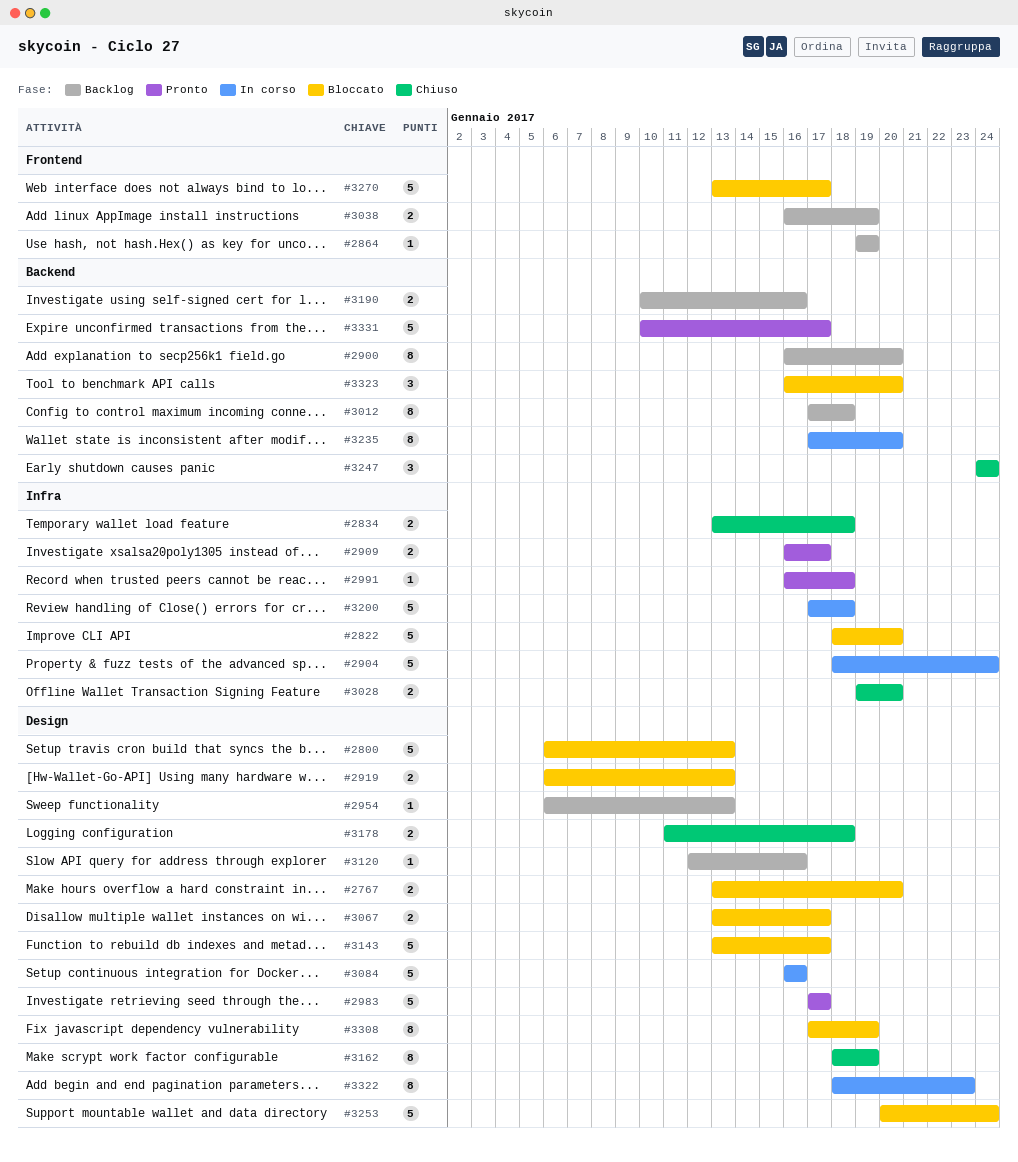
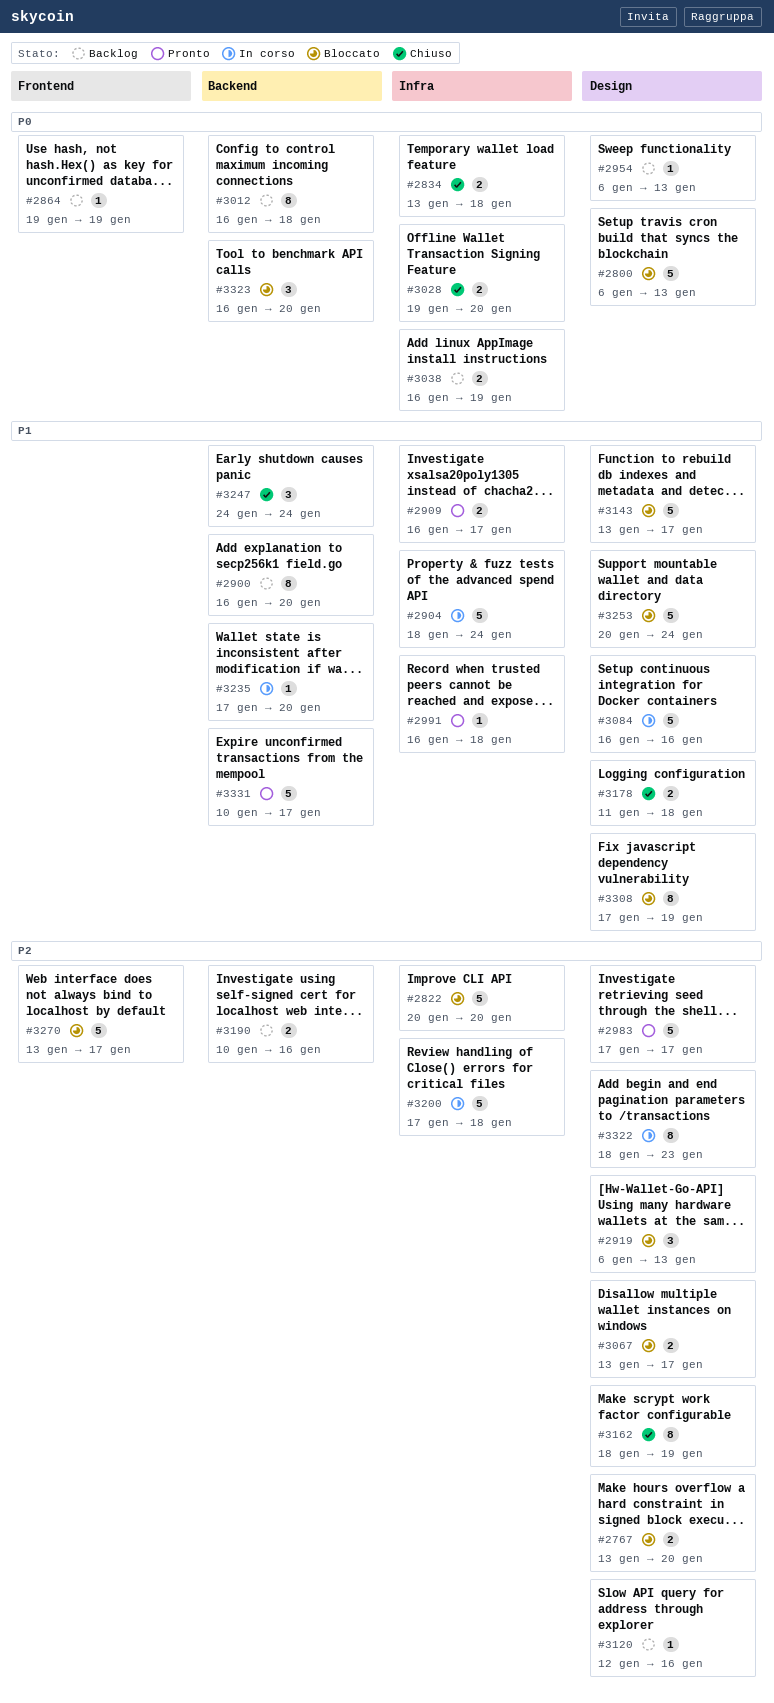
#2822, start: Jan 18 -> Jan 20
#2919, estimate: 2 -> 3
#3012, start: Jan 17 -> Jan 16
#3038, label: Frontend -> Infra
#3235, estimate: 8 -> 1

